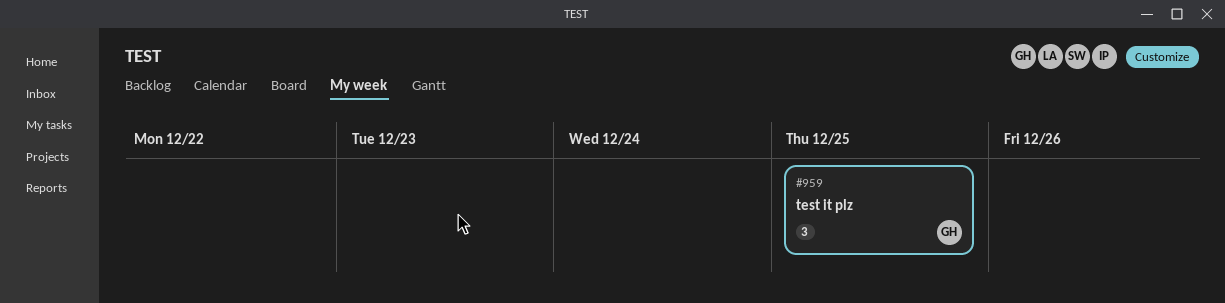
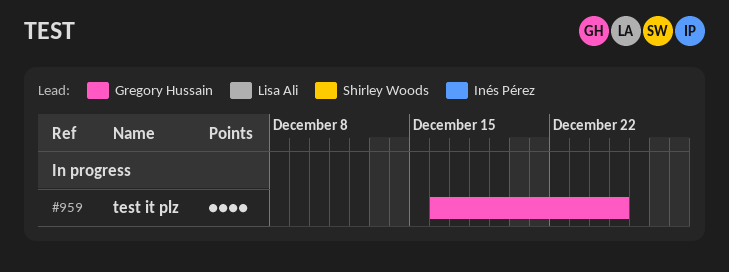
#959, estimate: 3 -> 4

